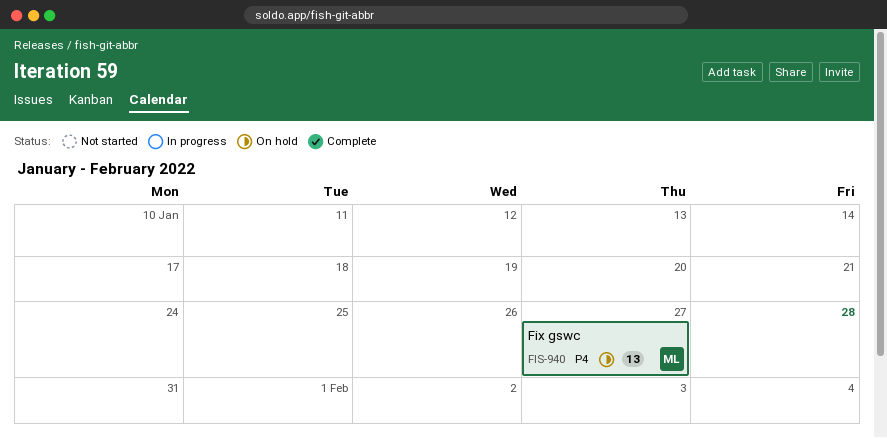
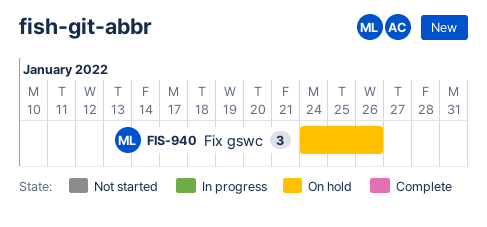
FIS-940, estimate: 13 -> 3
FIS-940, due: Jan 27 -> Jan 26

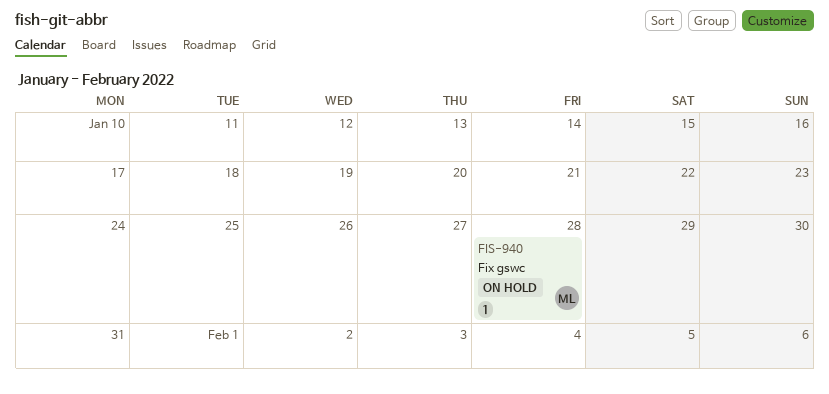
FIS-940, estimate: 3 -> 1
FIS-940, due: Jan 26 -> Jan 28

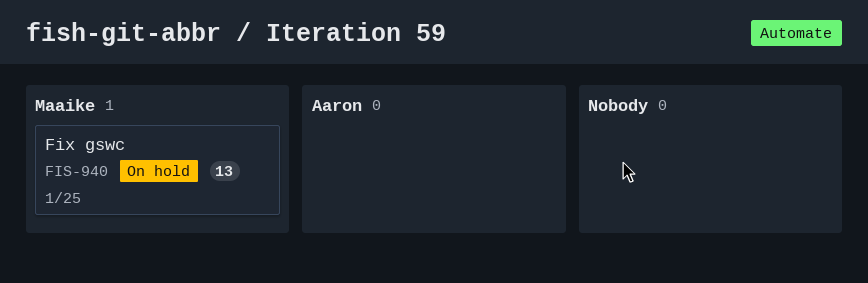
FIS-940, estimate: 1 -> 13
FIS-940, due: Jan 28 -> Jan 25

